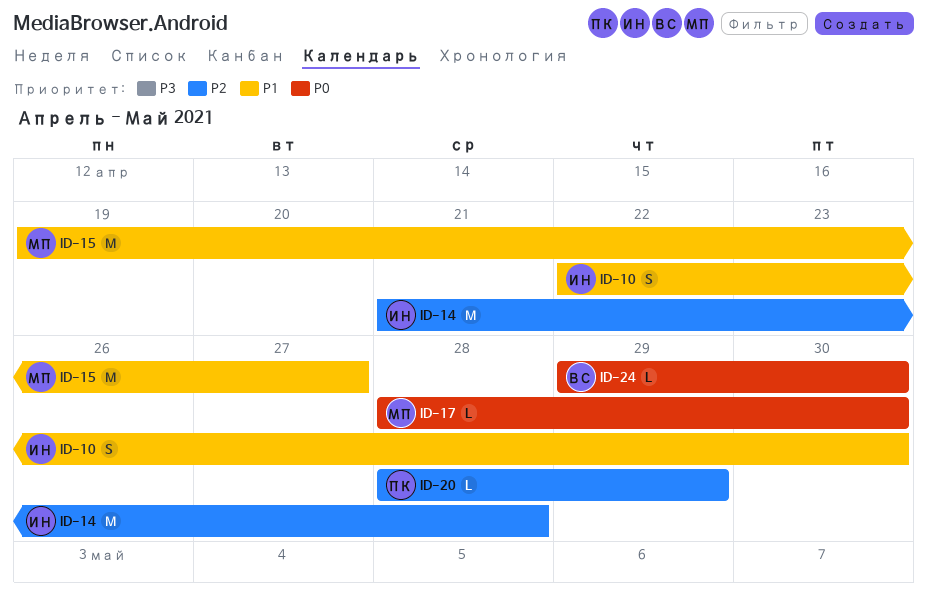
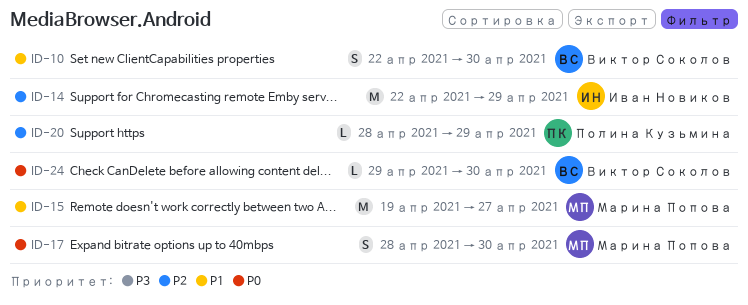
ID-10, owner: Иван Новиков -> Виктор Соколов
ID-14, start: Apr 21 -> Apr 22
ID-14, due: Apr 28 -> Apr 29
ID-17, estimate: L -> S

